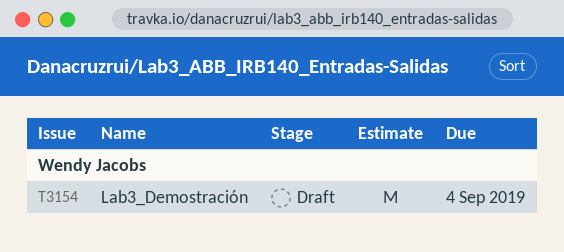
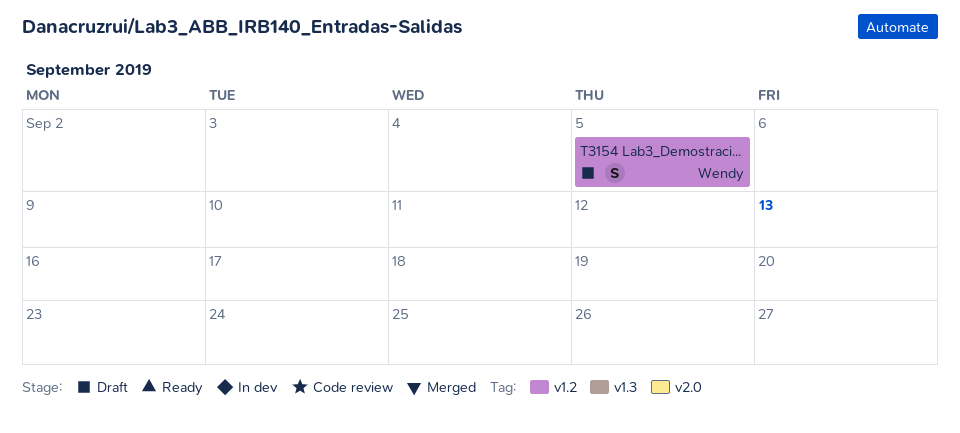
T3154, estimate: M -> S
T3154, due: Sep 4 -> Sep 5

